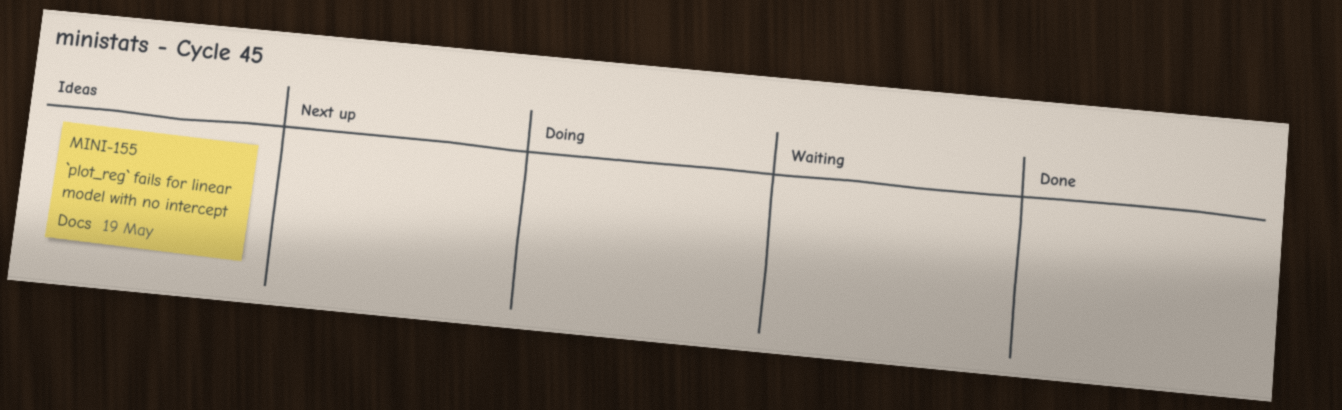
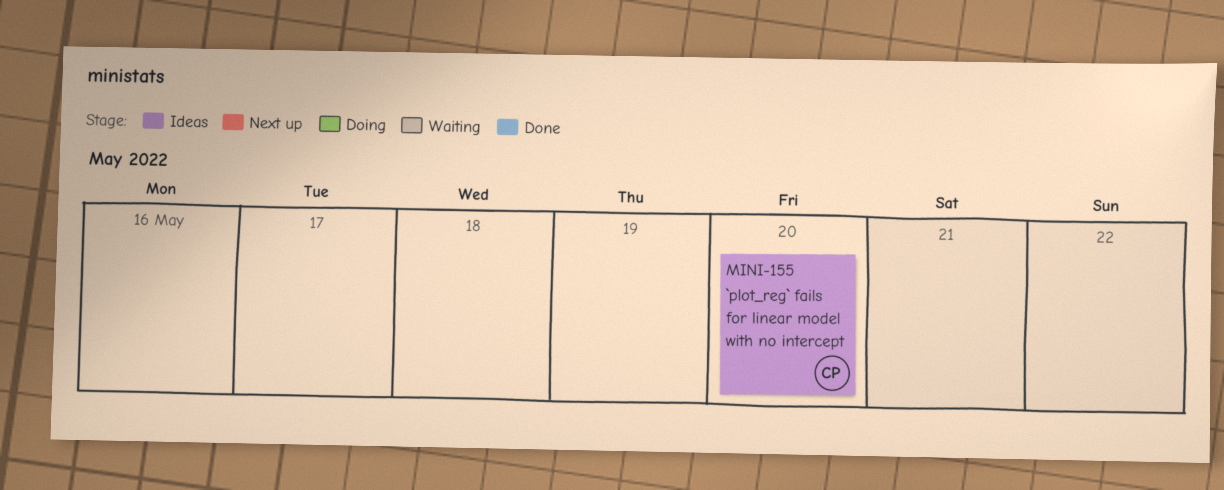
MINI-155, due: May 19 -> May 20

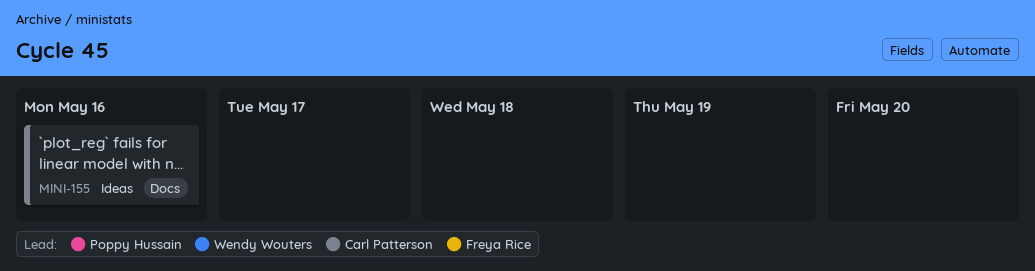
MINI-155, due: May 20 -> May 16

